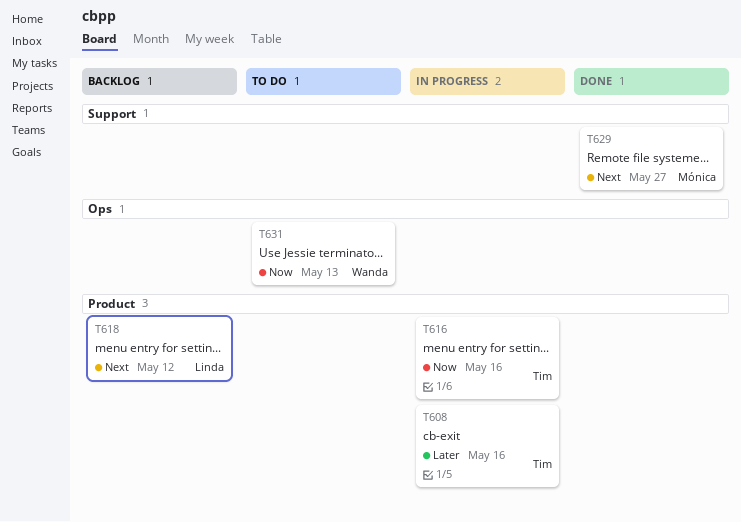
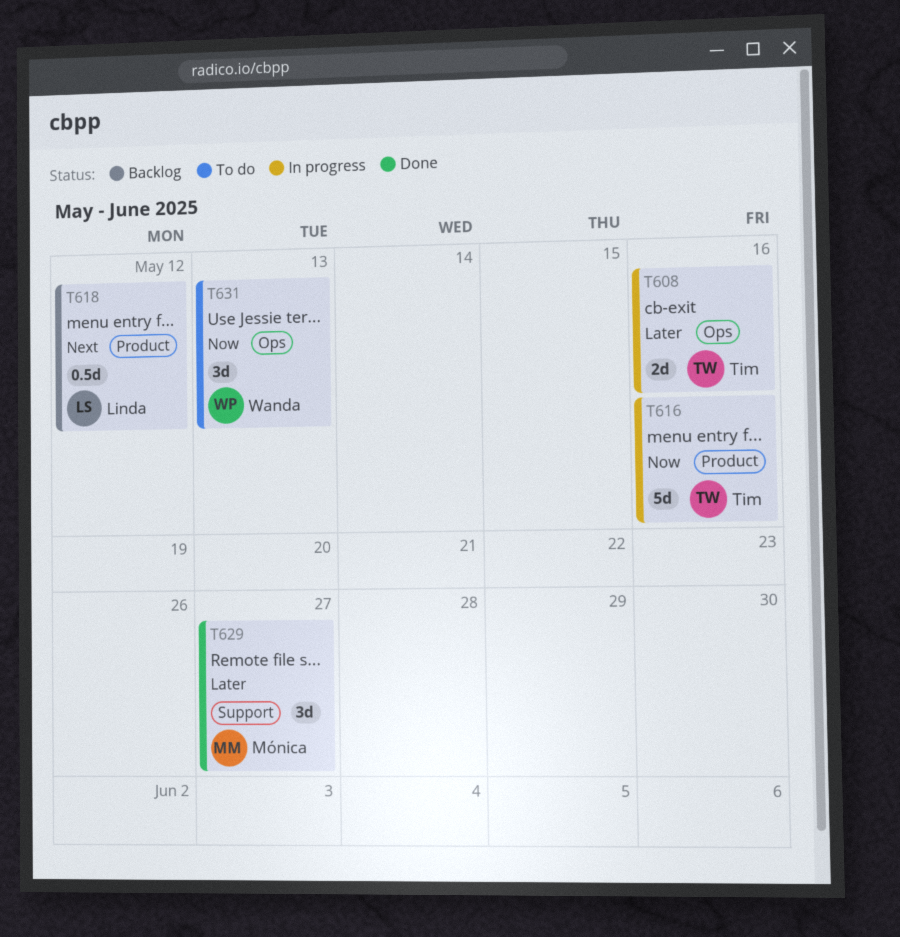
T608, label: Product -> Ops
T629, priority: Next -> Later

